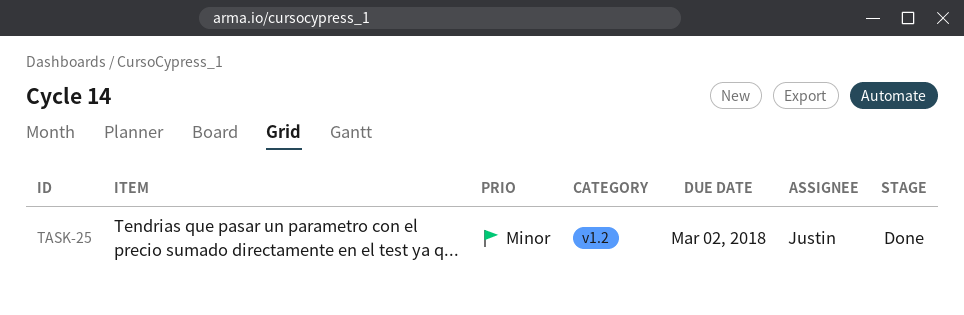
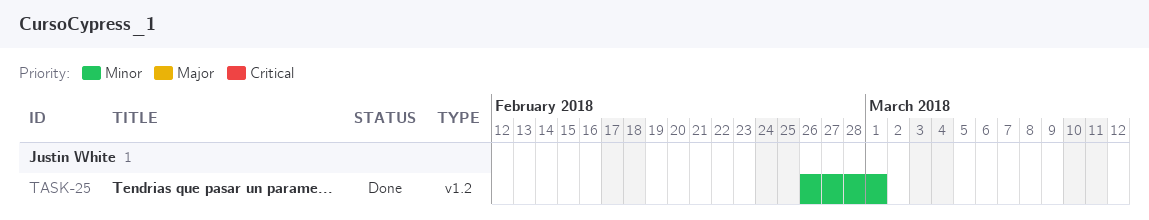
TASK-25, due: Mar 2 -> Mar 1

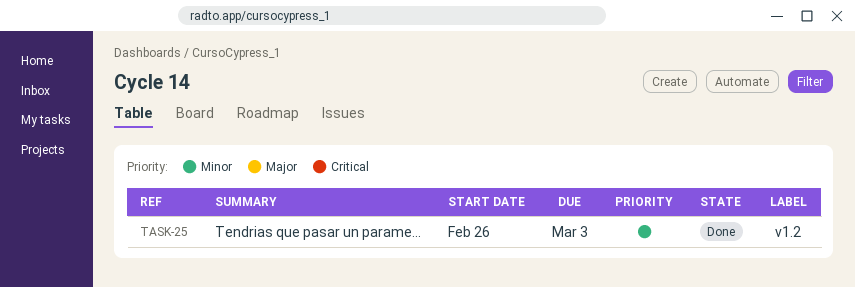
TASK-25, due: Mar 1 -> Mar 3

